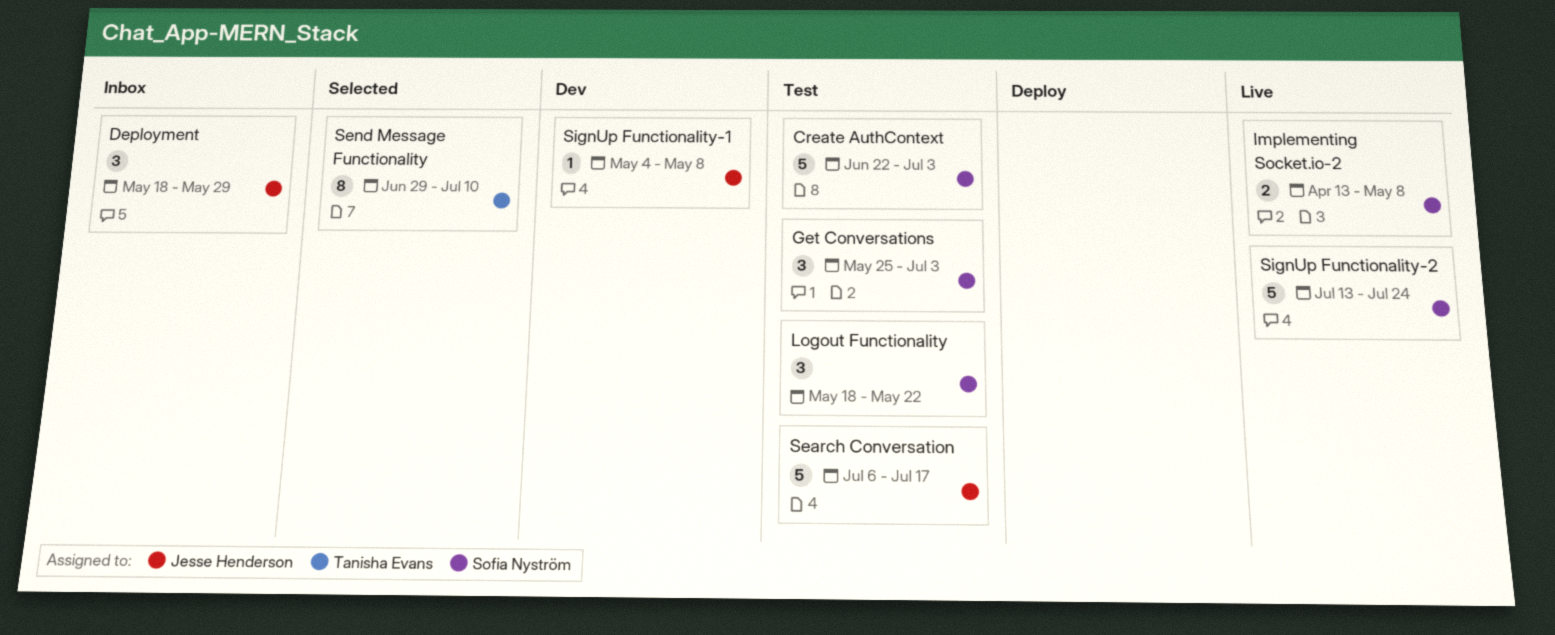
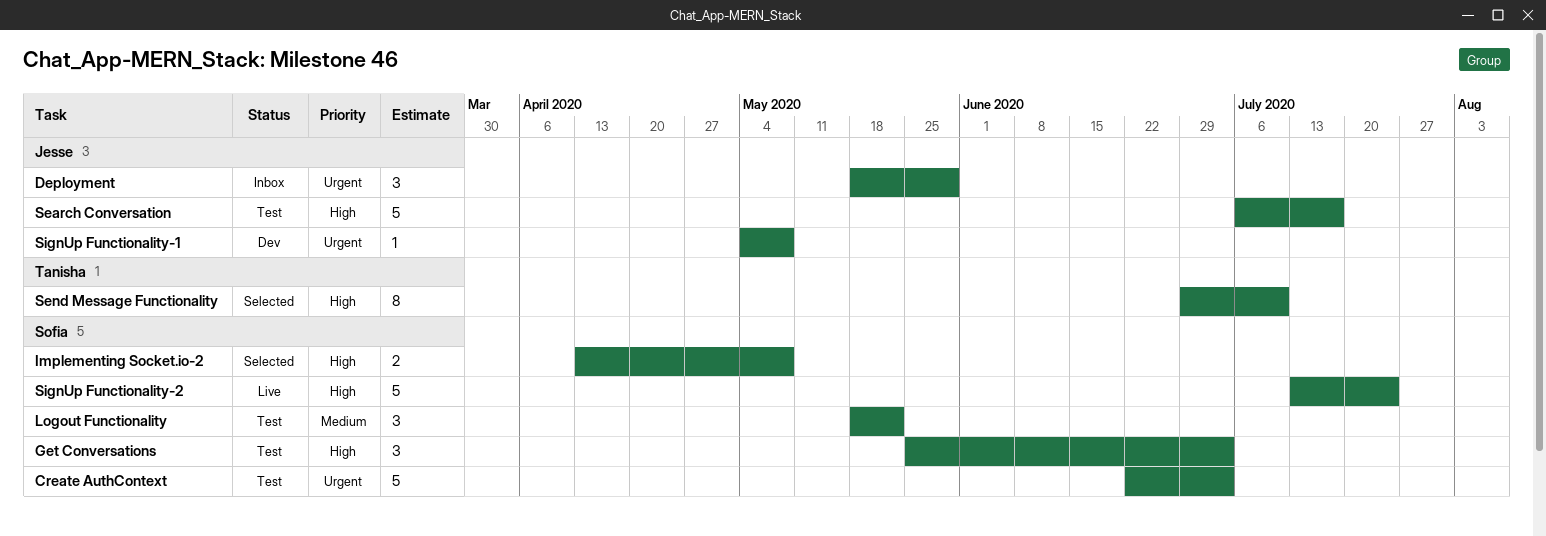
Implementing Socket.io-2, status: Live -> Selected

